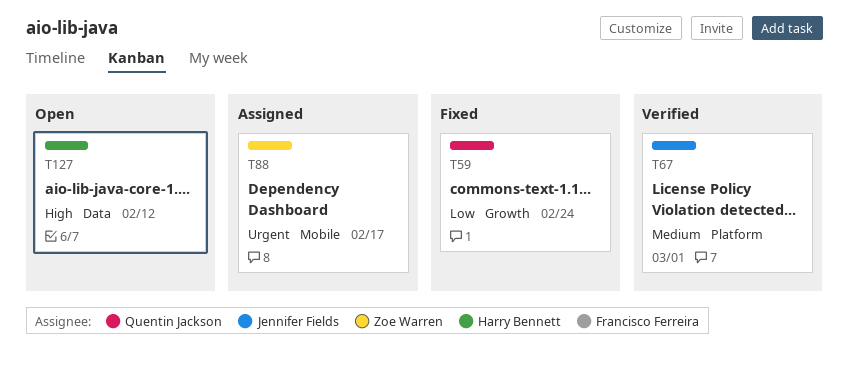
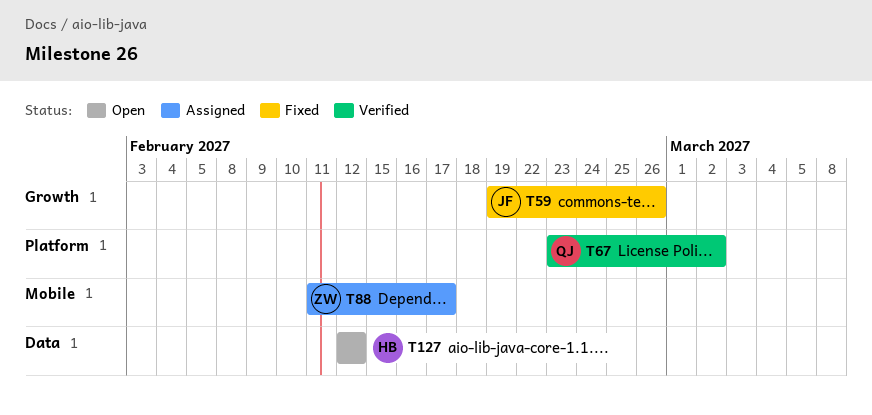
T59, owner: Quentin Jackson -> Jennifer Fields
T59, due: Feb 24 -> Feb 26
T67, owner: Jennifer Fields -> Quentin Jackson
T67, due: Mar 1 -> Mar 2

